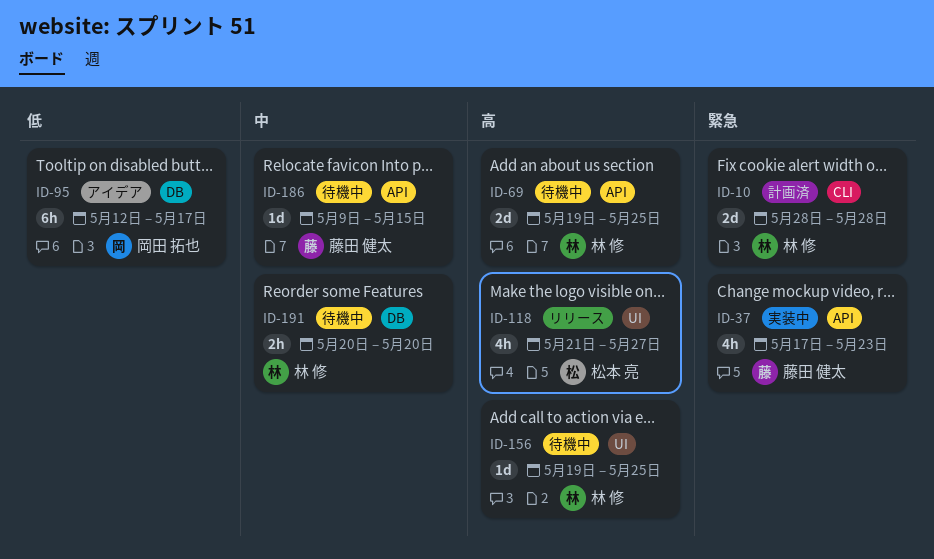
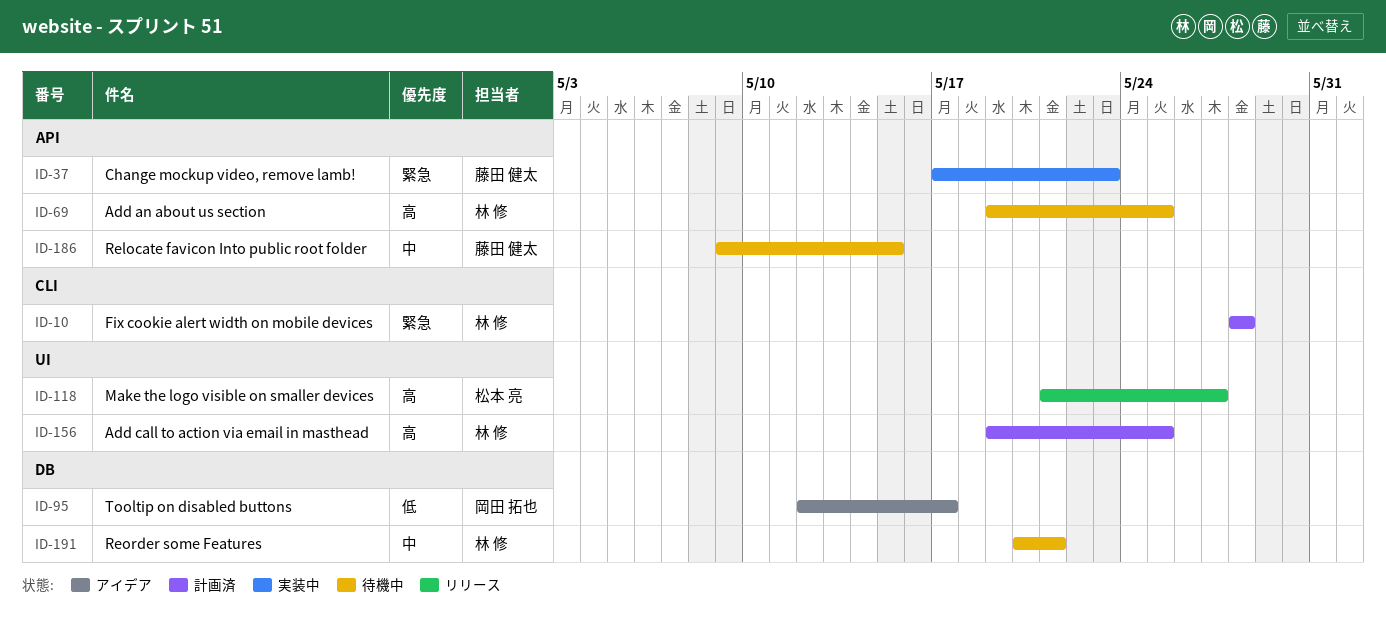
ID-156, status: 待機中 -> 計画済
ID-191, due: May 20 -> May 21

